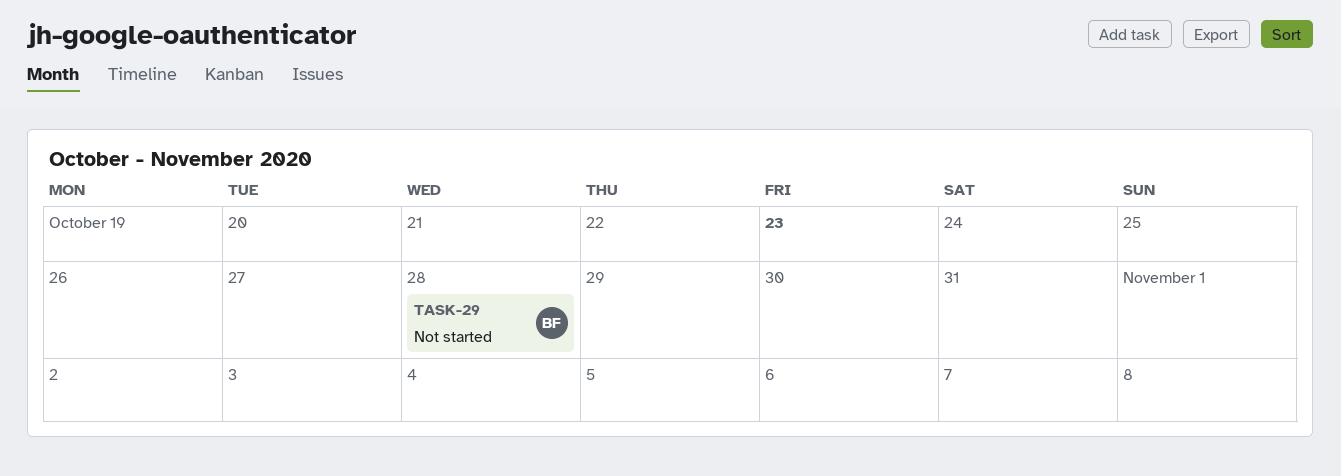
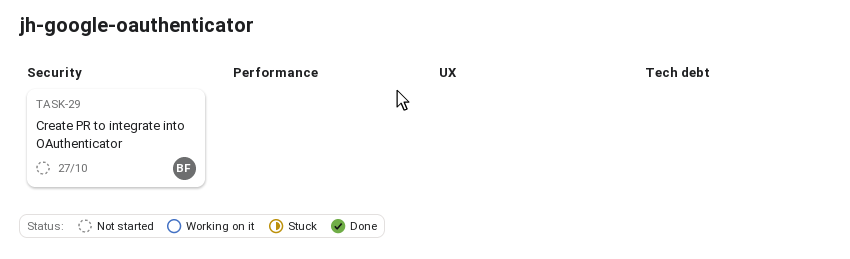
TASK-29, due: Oct 28 -> Oct 27

